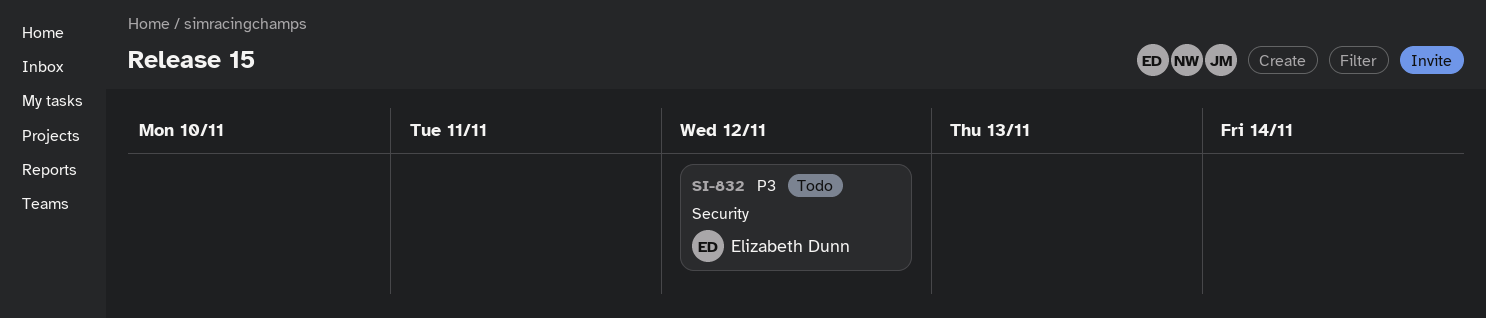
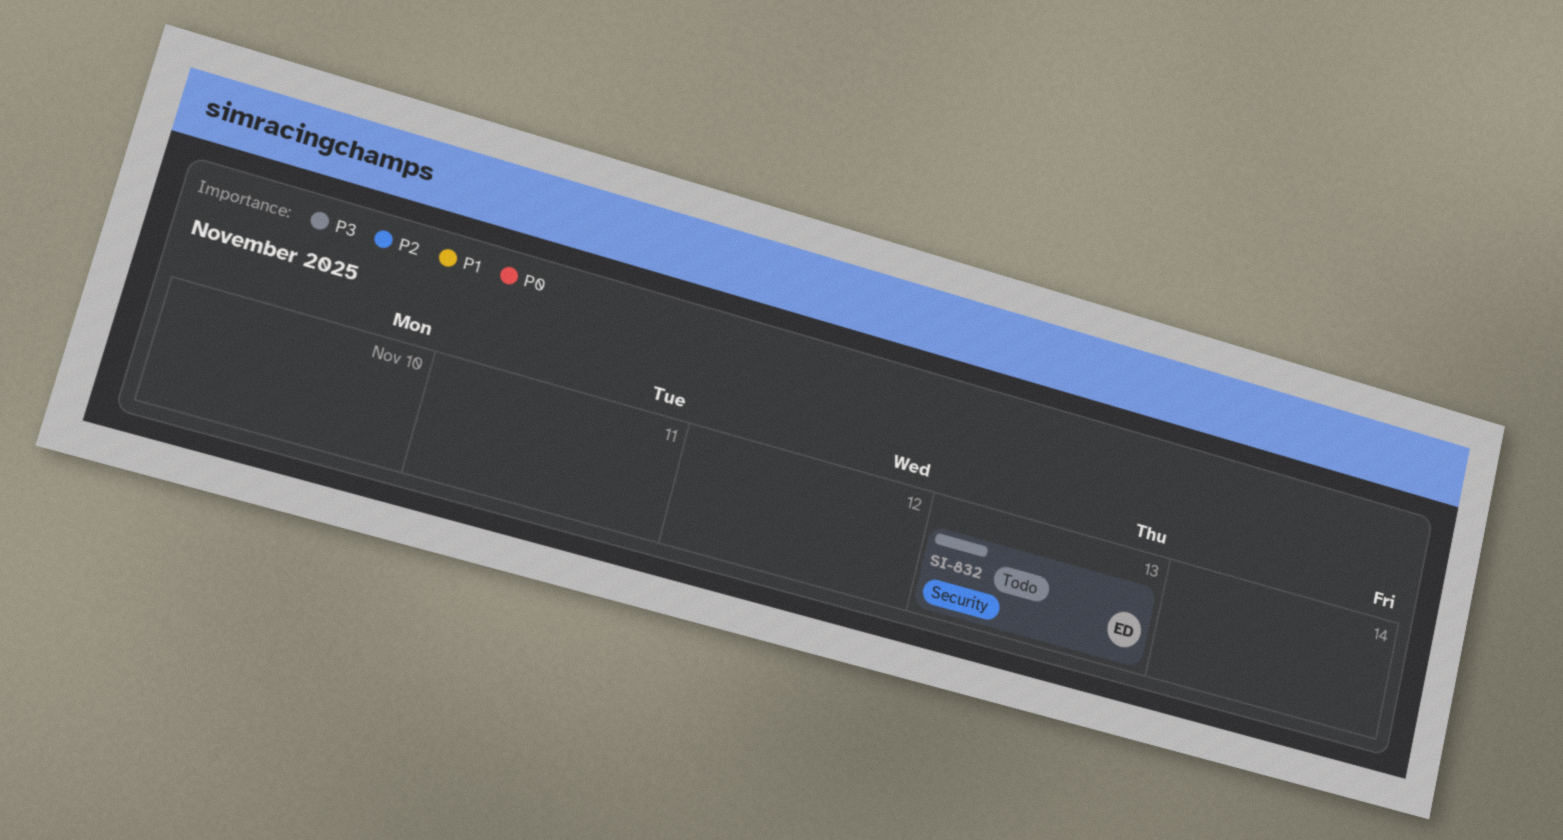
SI-832, due: Nov 12 -> Nov 13

